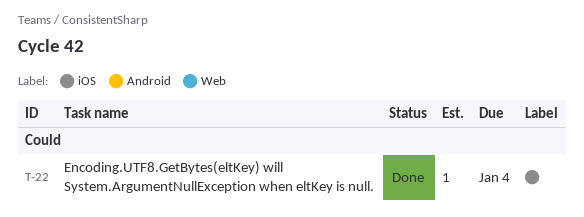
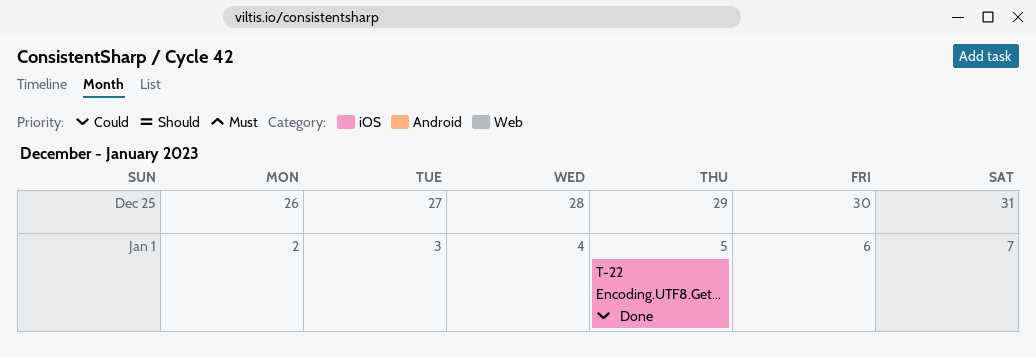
T-22, due: Jan 4 -> Jan 5

